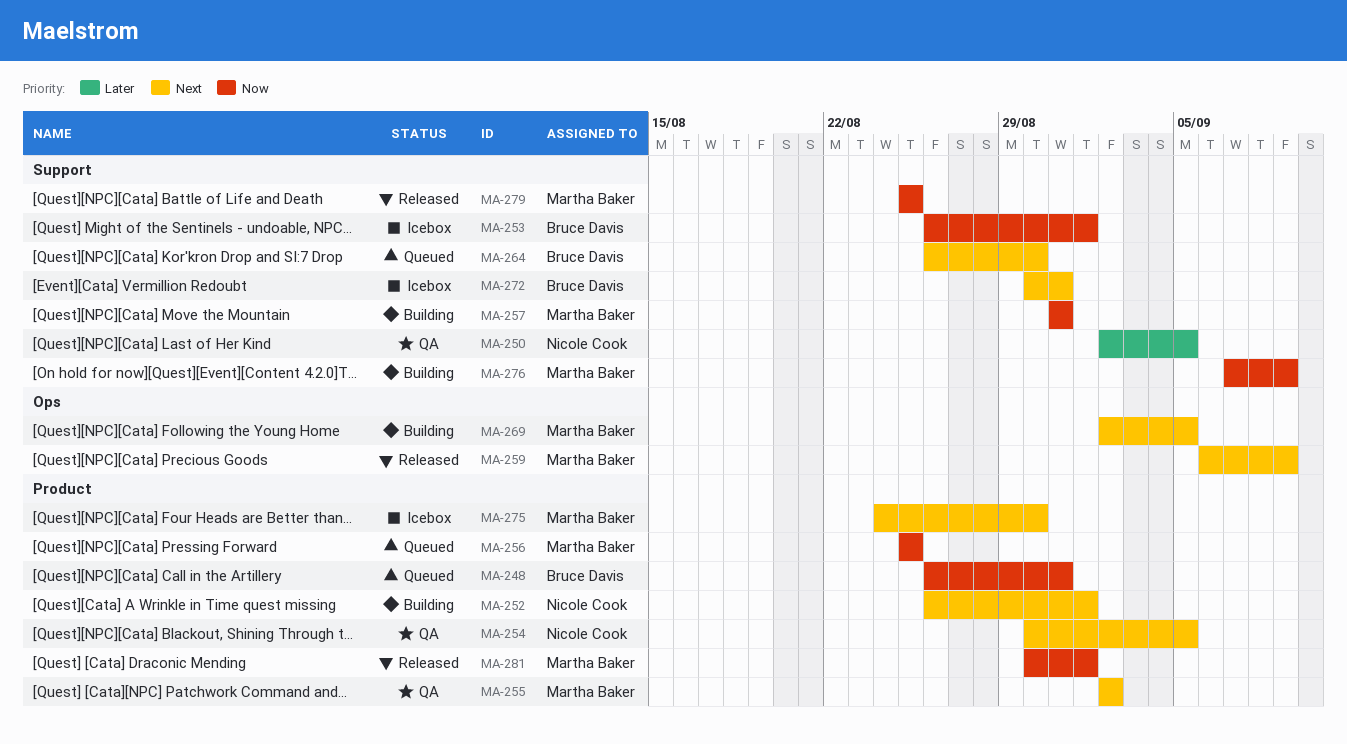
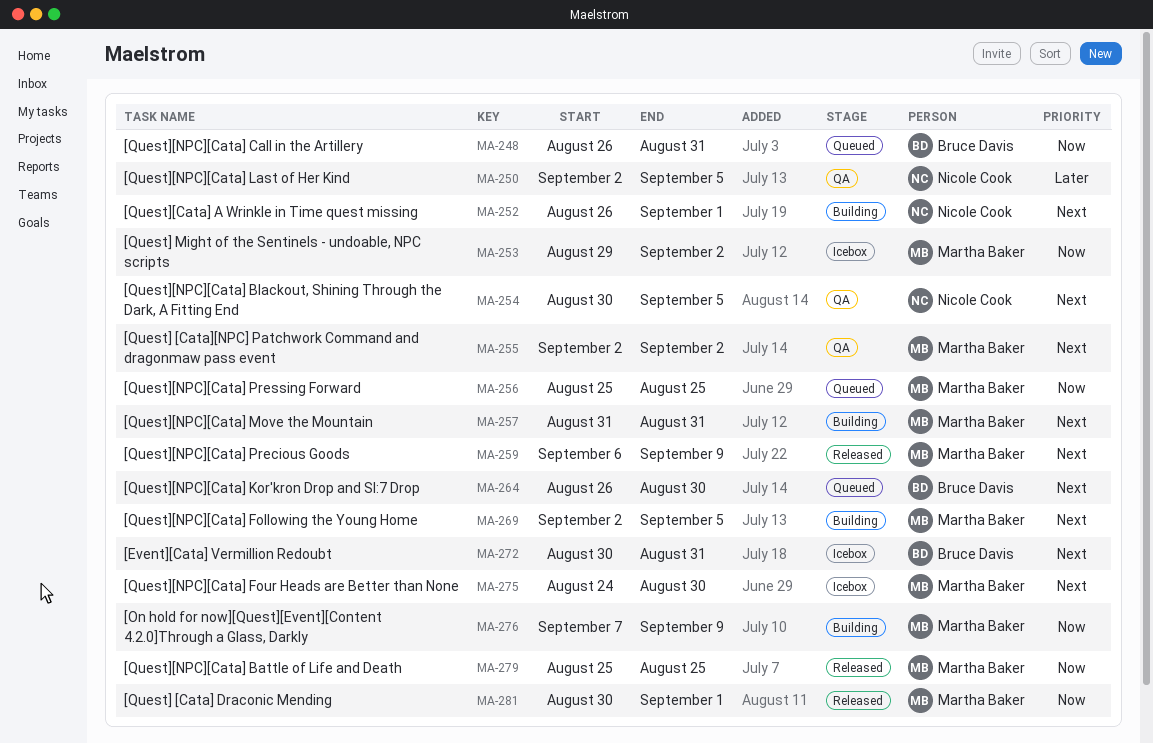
MA-253, owner: Bruce Davis -> Martha Baker
MA-253, start: Aug 26 -> Aug 29
MA-253, due: Sep 1 -> Sep 2
MA-257, priority: Now -> Next

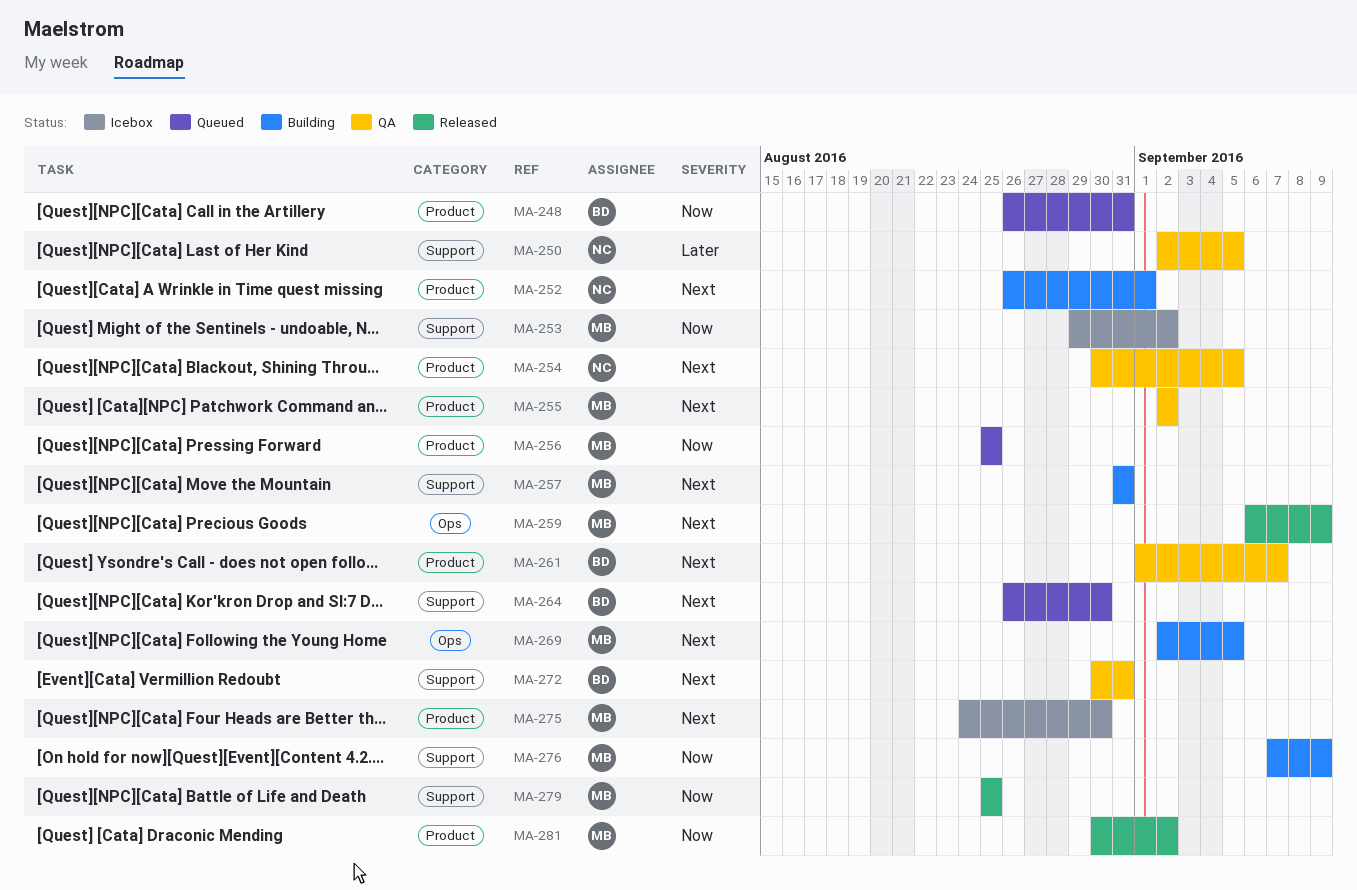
MA-261: none -> present
MA-272, status: Icebox -> QA
MA-281, due: Sep 1 -> Sep 2

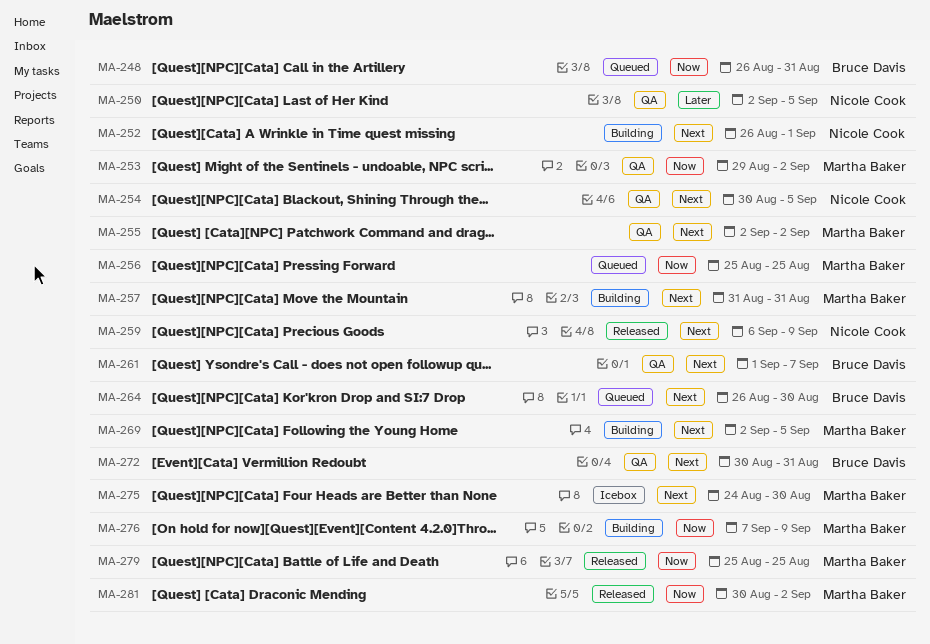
MA-253, status: Icebox -> QA
MA-259, owner: Martha Baker -> Nicole Cook

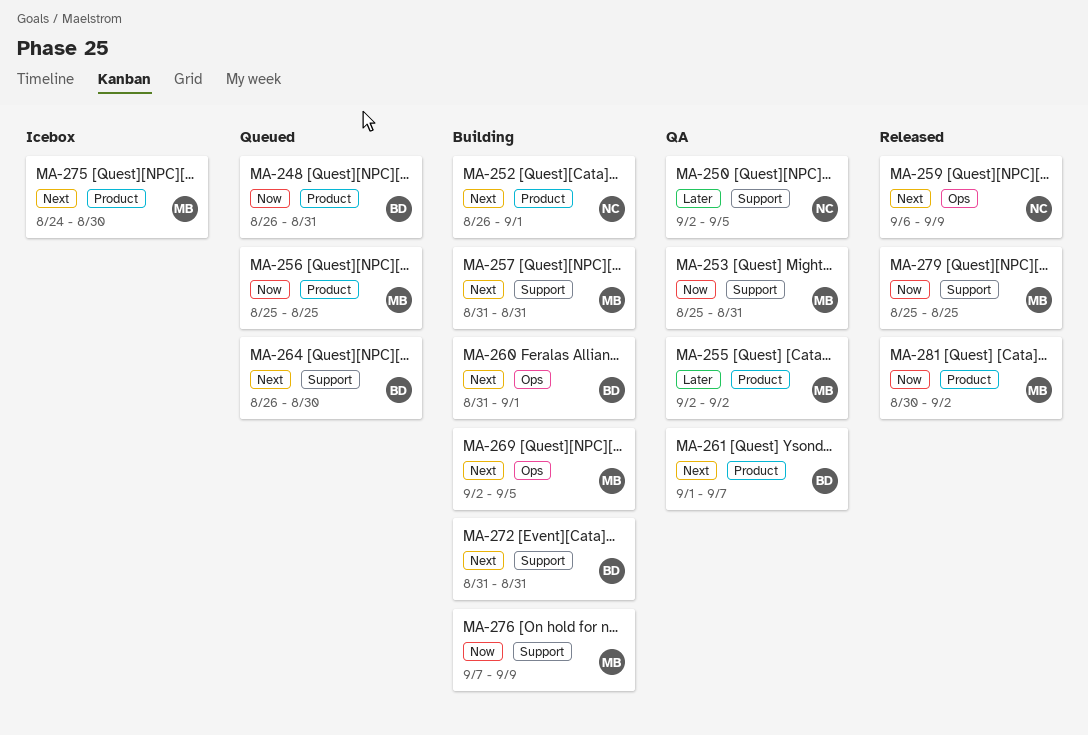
MA-253, start: Aug 29 -> Aug 25
MA-253, due: Sep 2 -> Aug 31
MA-254: present -> none
MA-255, priority: Next -> Later
MA-260: none -> present
MA-272, status: QA -> Building
MA-272, start: Aug 30 -> Aug 31

